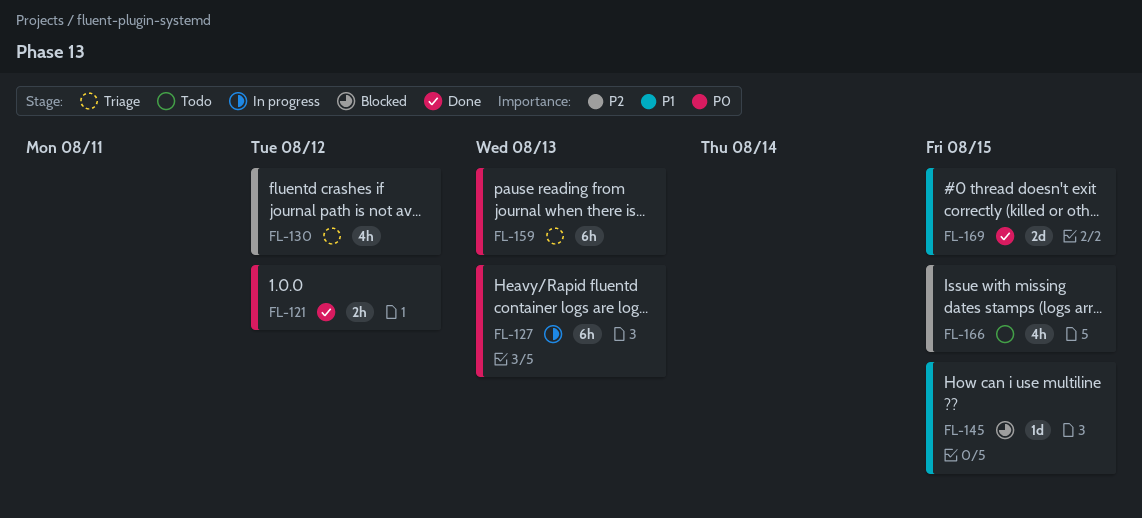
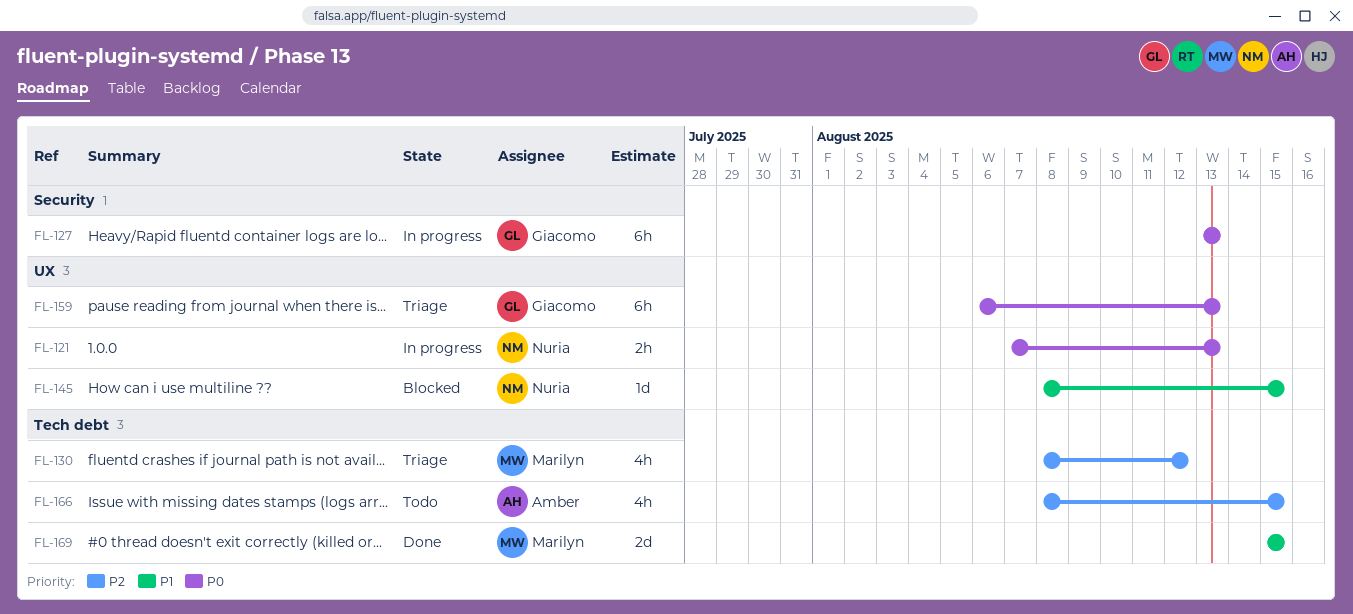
FL-121, status: Done -> In progress
FL-121, due: Aug 12 -> Aug 13

